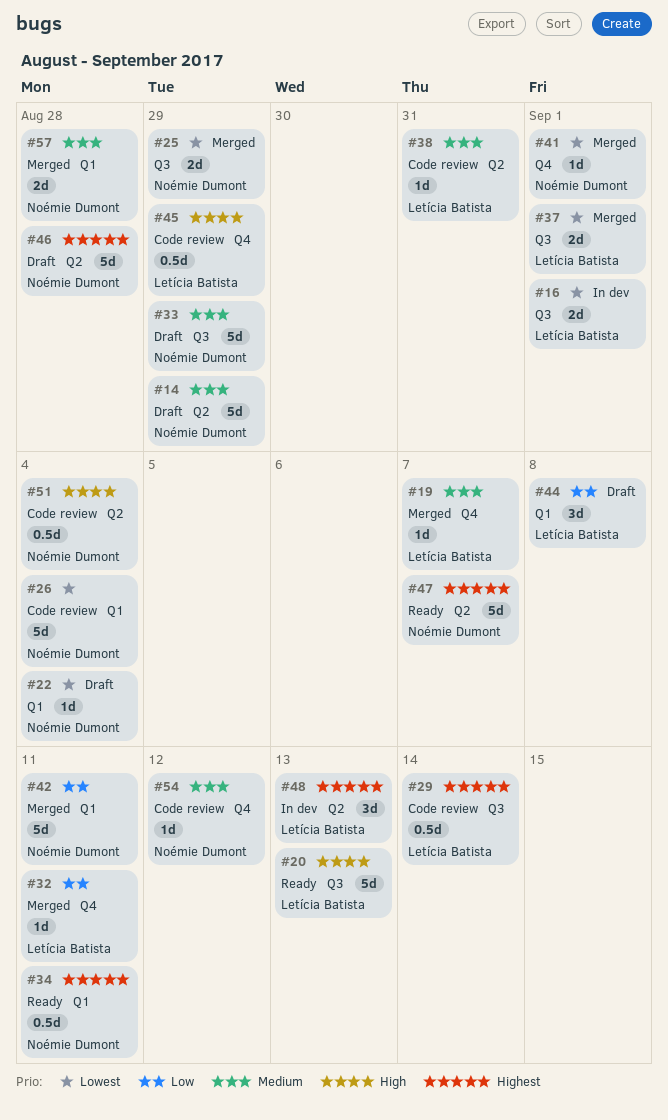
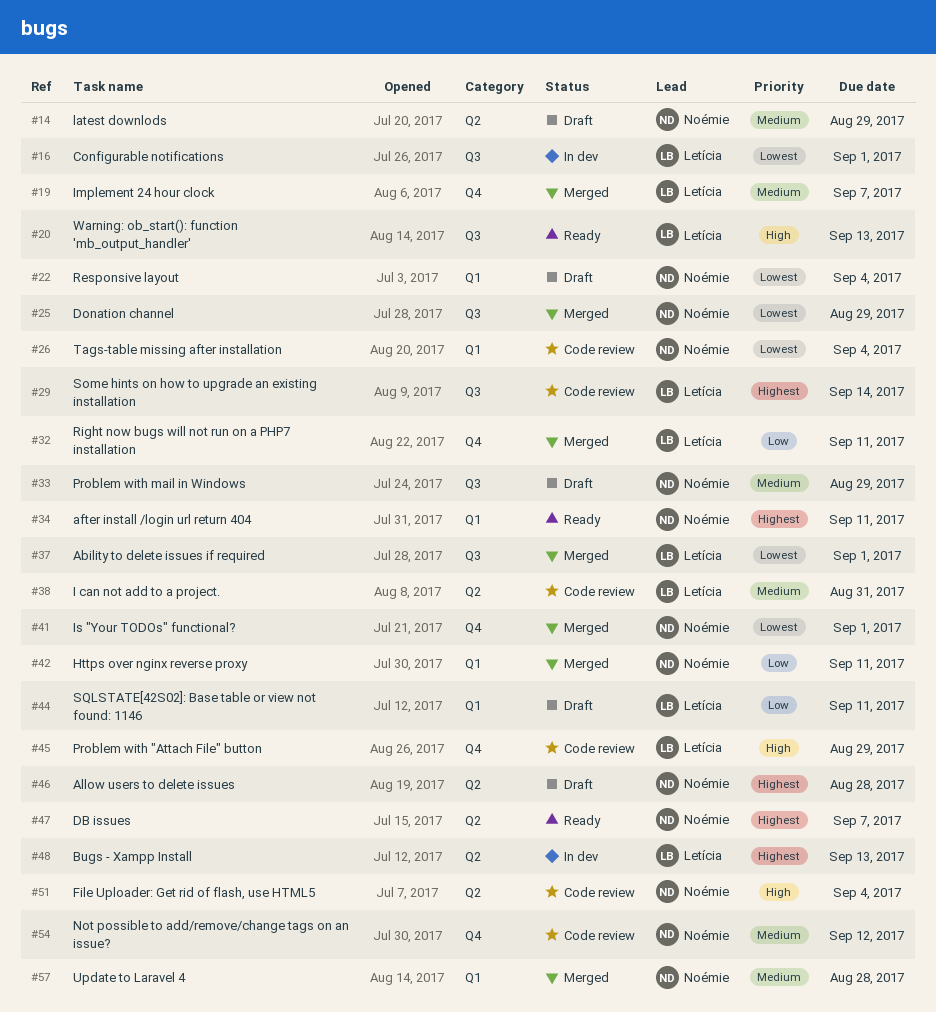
#44, due: Sep 8 -> Sep 11

